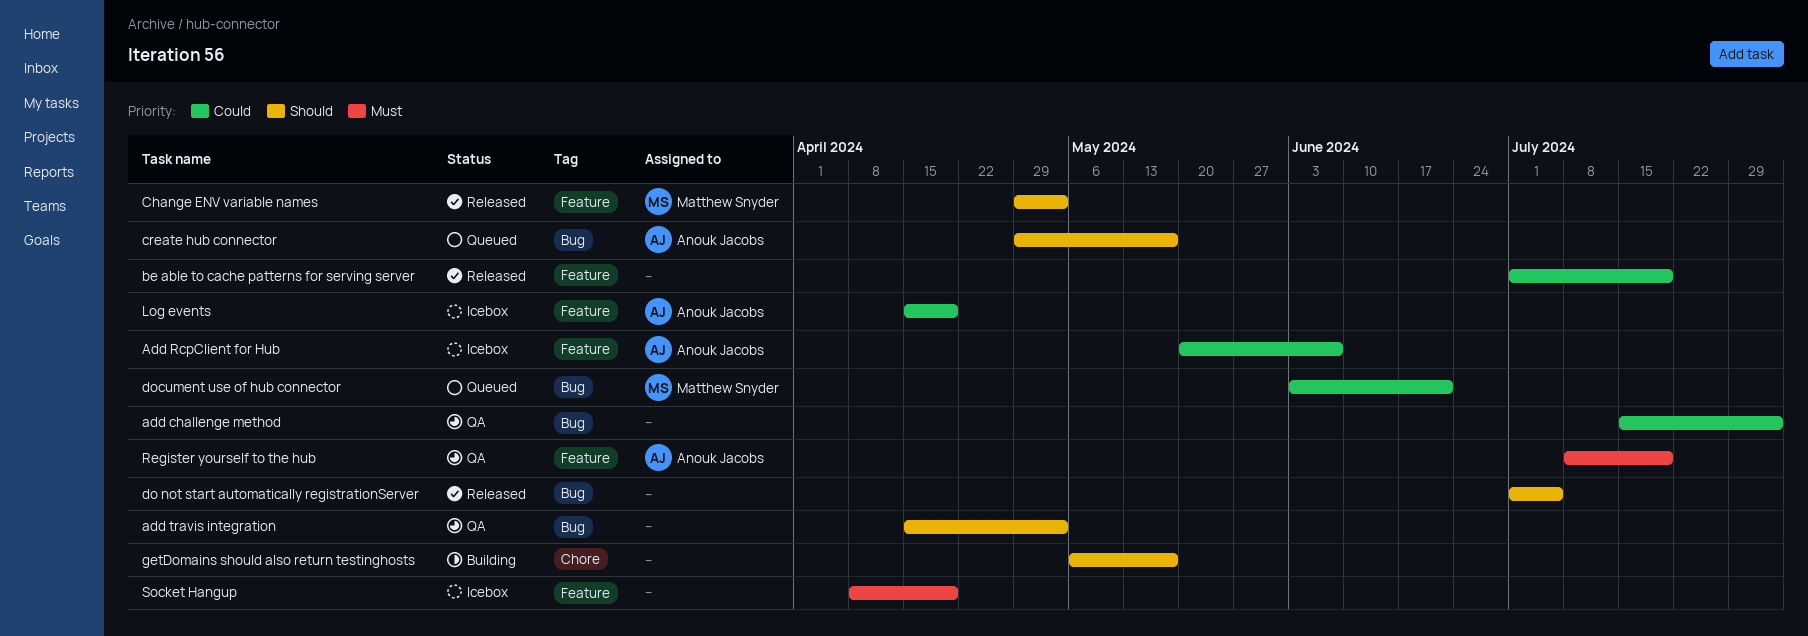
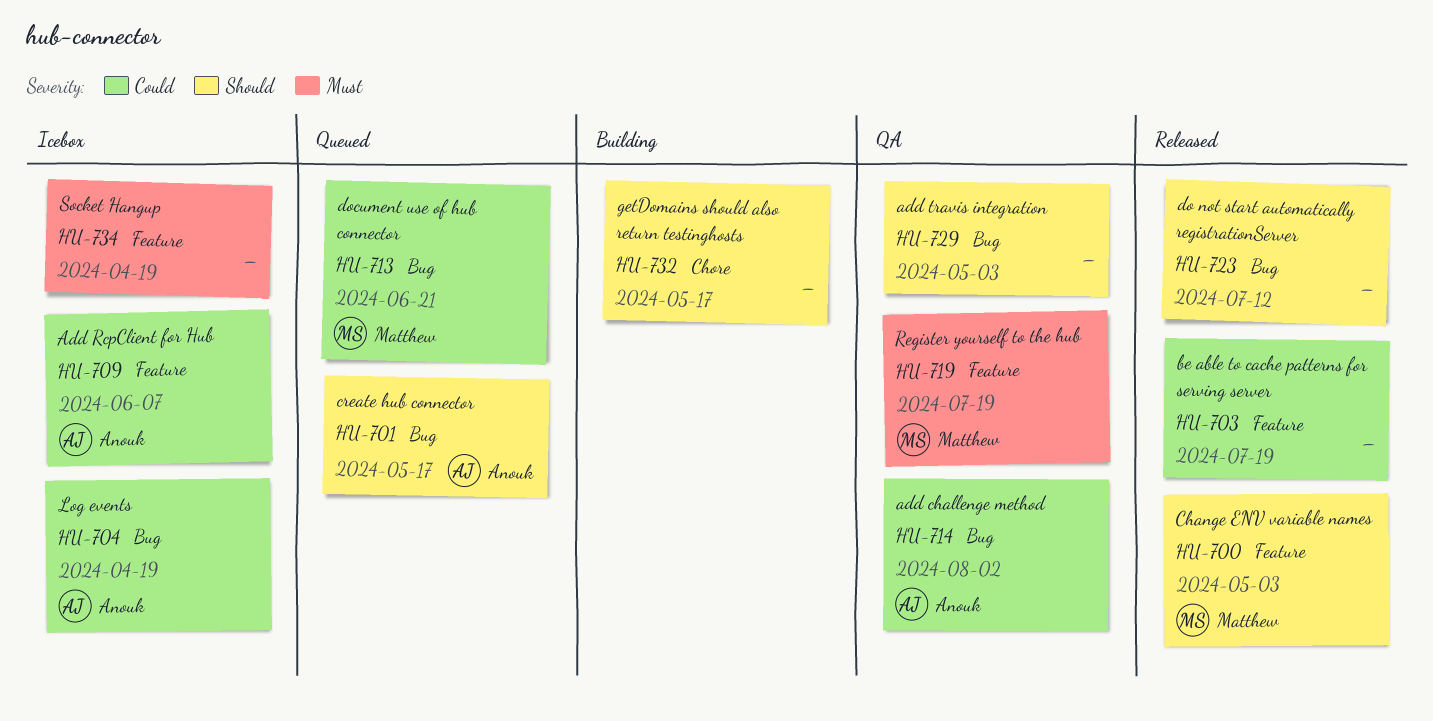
add challenge method, owner: none -> Anouk Jacobs
do not start automatically registrationServer, due: Jul 5 -> Jul 12
Log events, label: Feature -> Bug
Register yourself to the hub, owner: Anouk Jacobs -> Matthew Snyder

